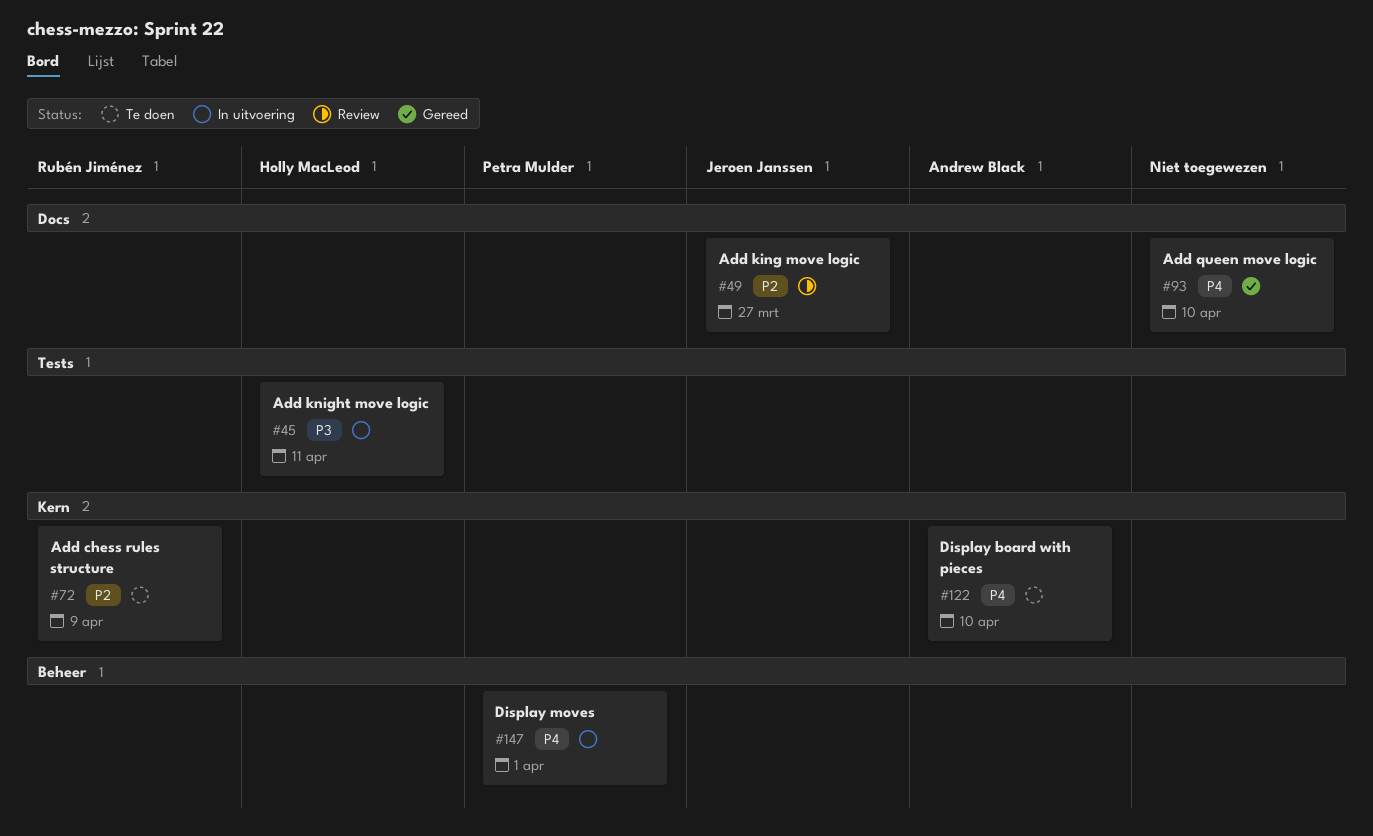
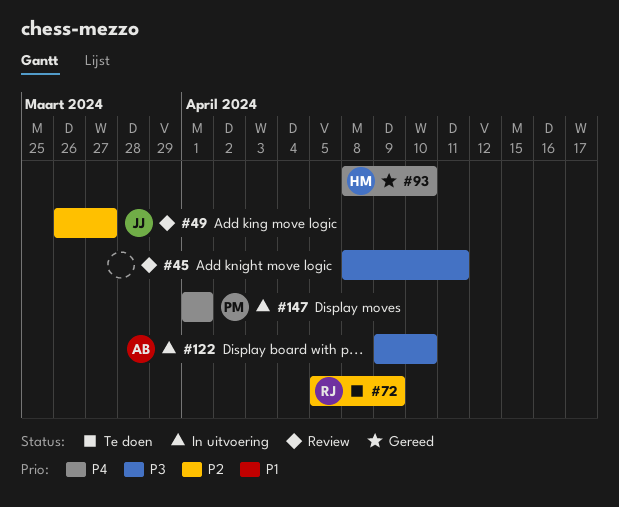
#45, status: In uitvoering -> Review
#45, owner: Holly MacLeod -> none
#93, owner: none -> Holly MacLeod
#122, status: Te doen -> In uitvoering
#122, priority: P4 -> P3

